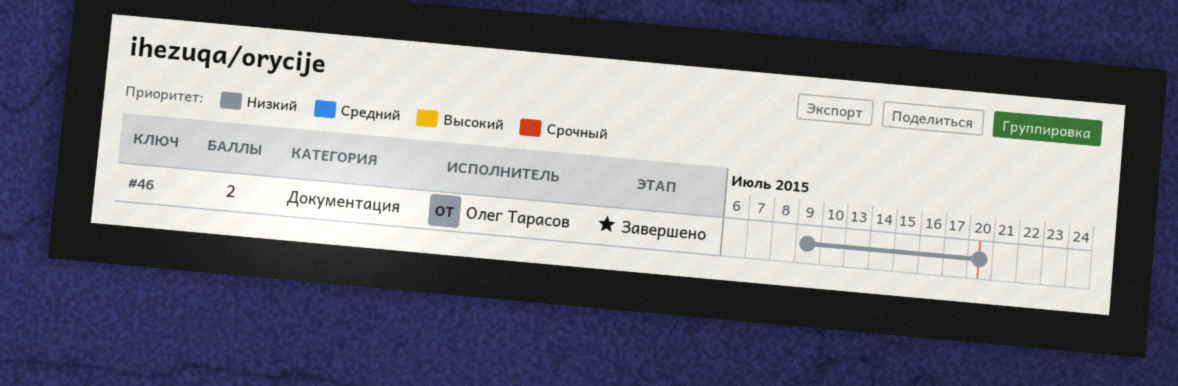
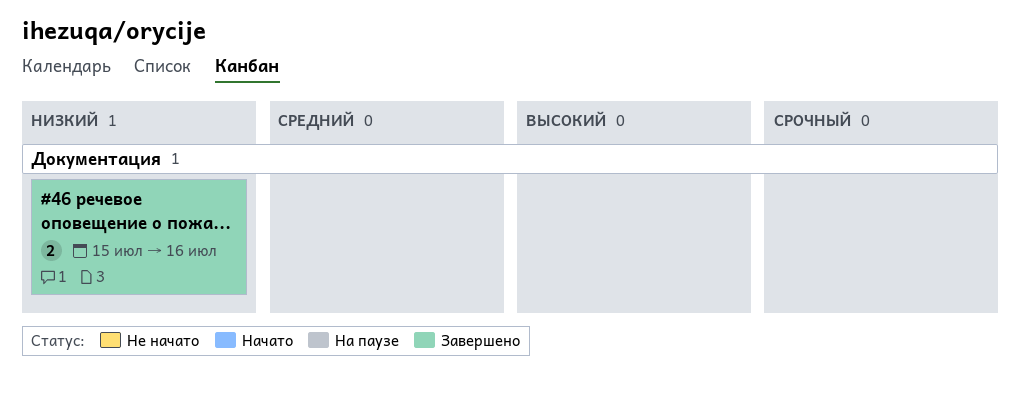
#46, start: Jul 9 -> Jul 15
#46, due: Jul 20 -> Jul 16

